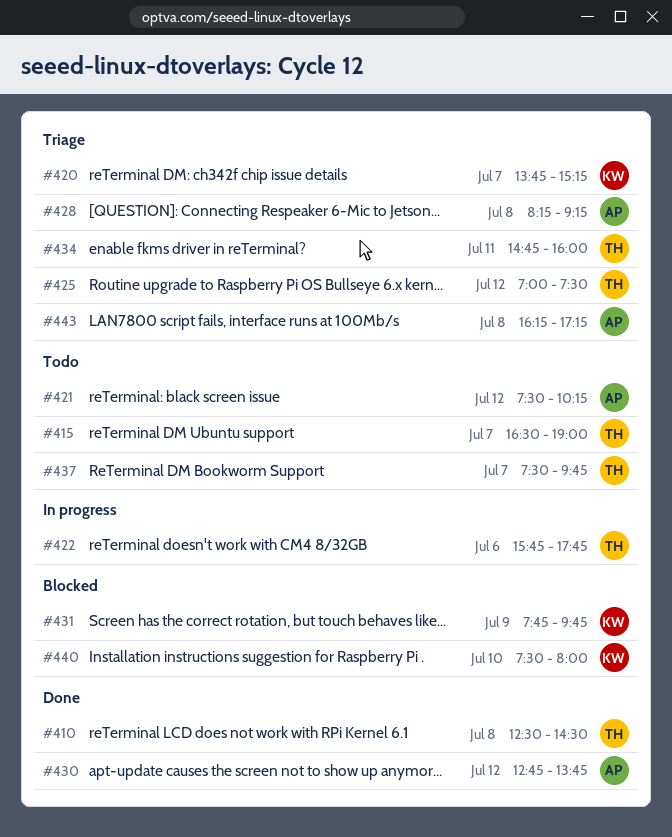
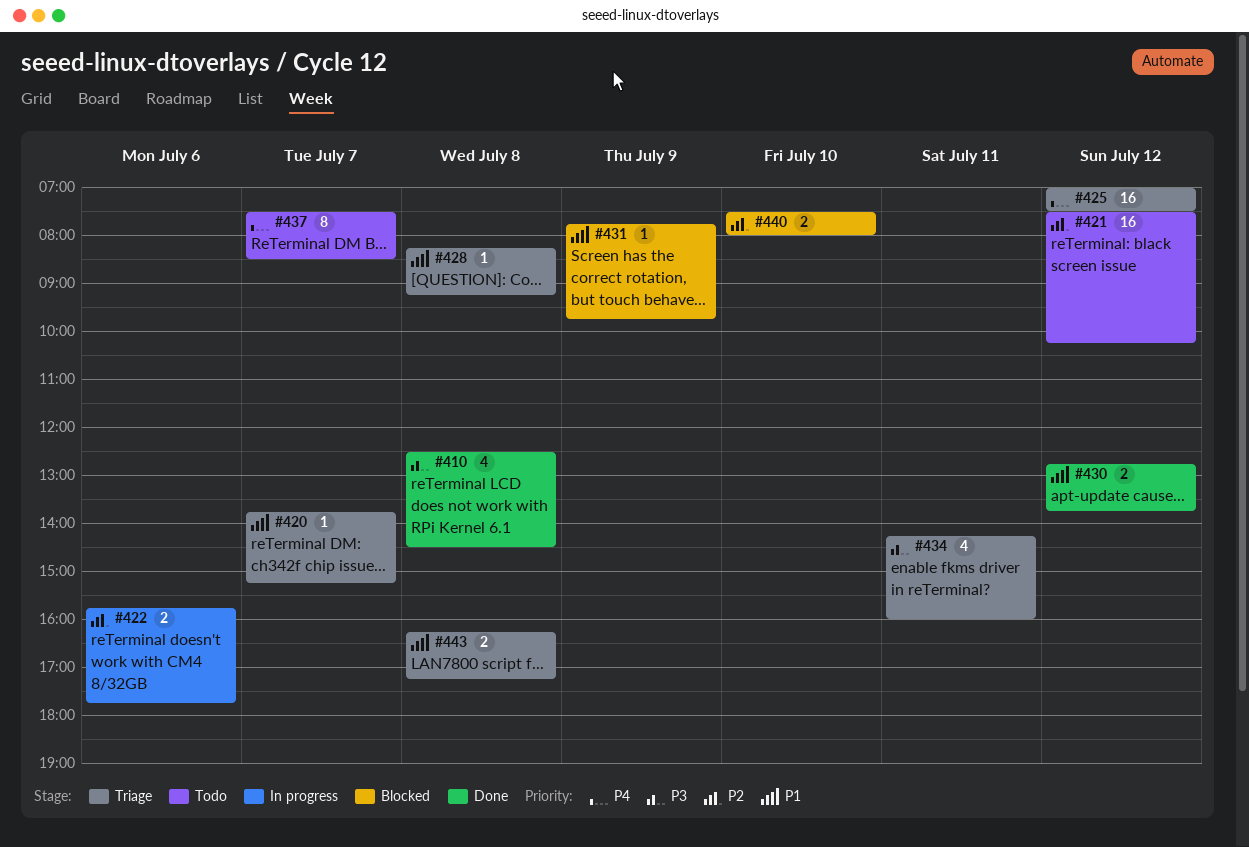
#415: present -> none
#434, begins: 14:45 -> 14:15
#437, ends: 09:45 -> 08:30

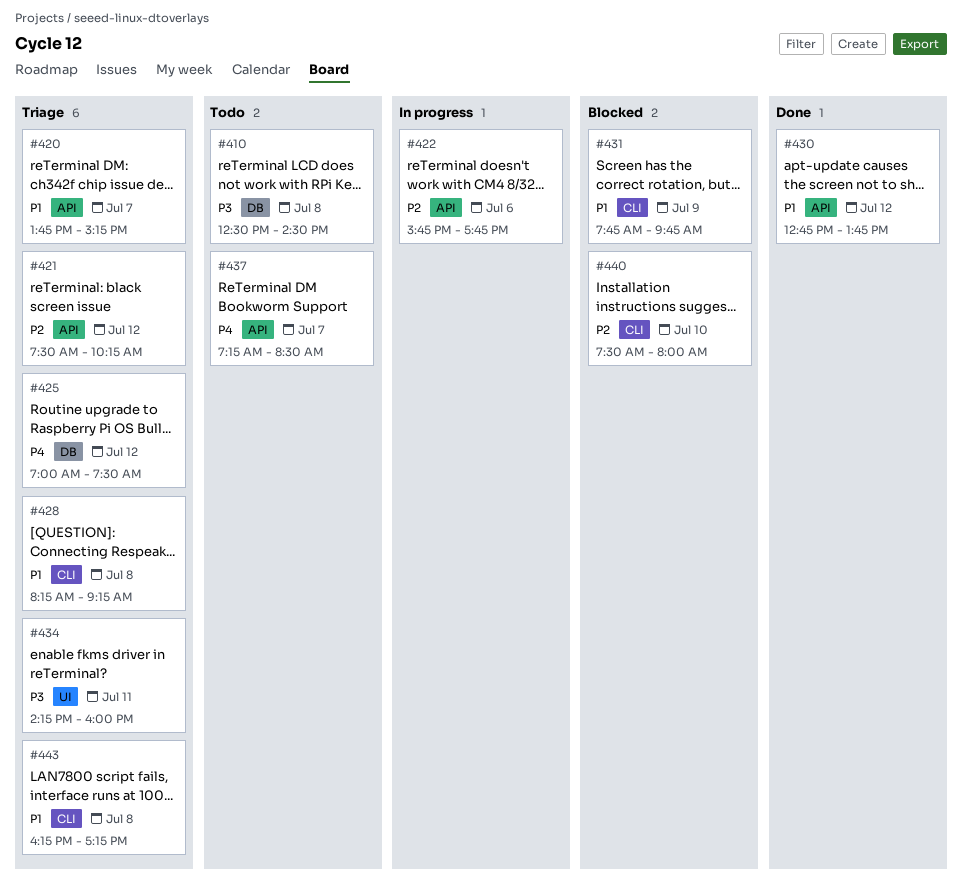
#410, status: Done -> Todo
#421, status: Todo -> Triage
#437, begins: 07:30 -> 07:15

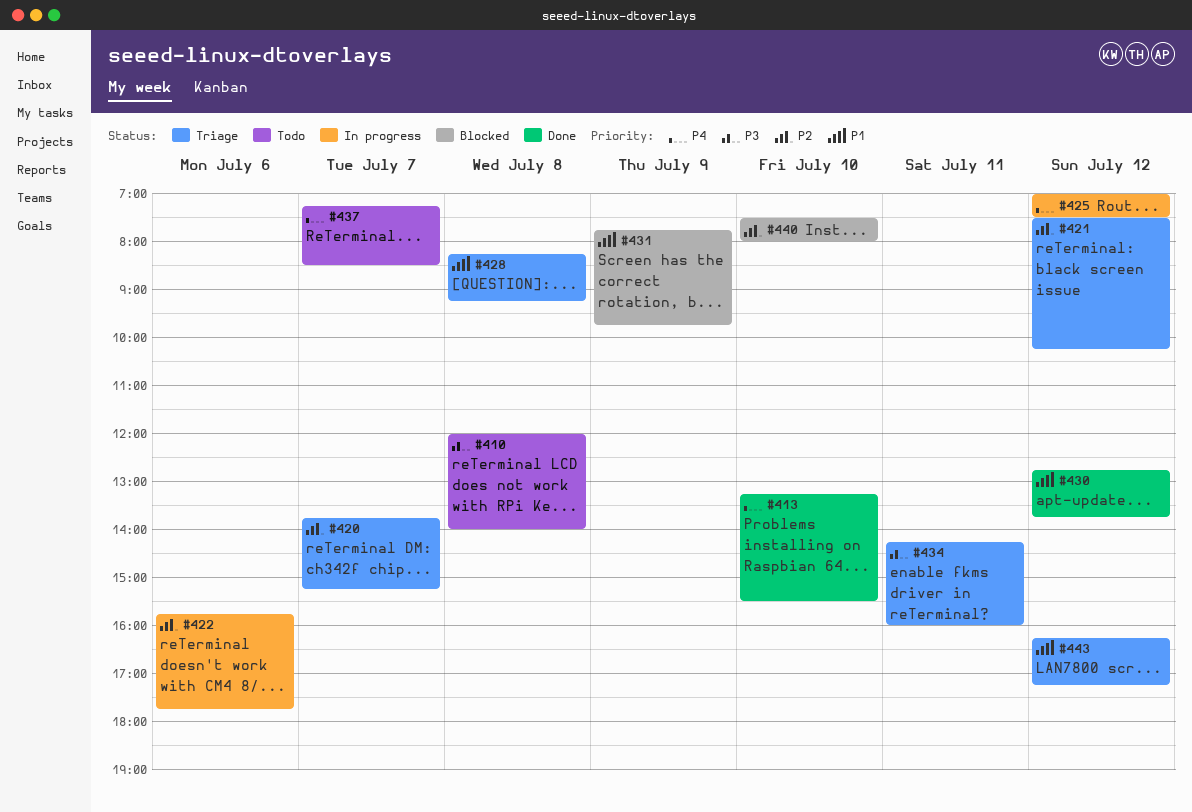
#410, begins: 12:30 -> 12:00
#410, ends: 14:30 -> 14:00
#413: none -> present
#420, priority: P1 -> P2
#425, status: Triage -> In progress
#443, day: Jul 8 -> Jul 12

